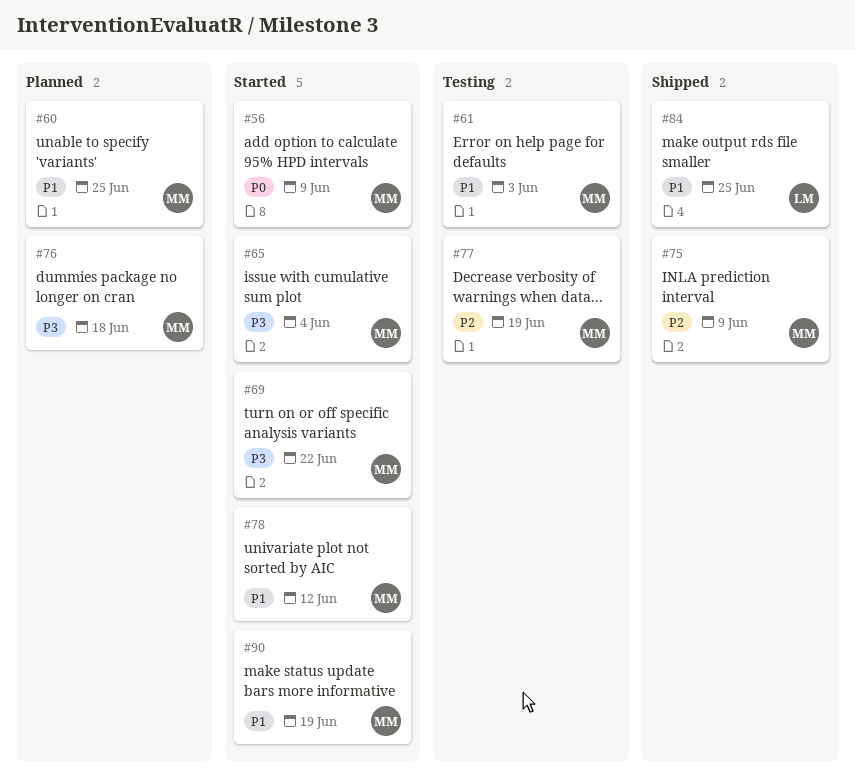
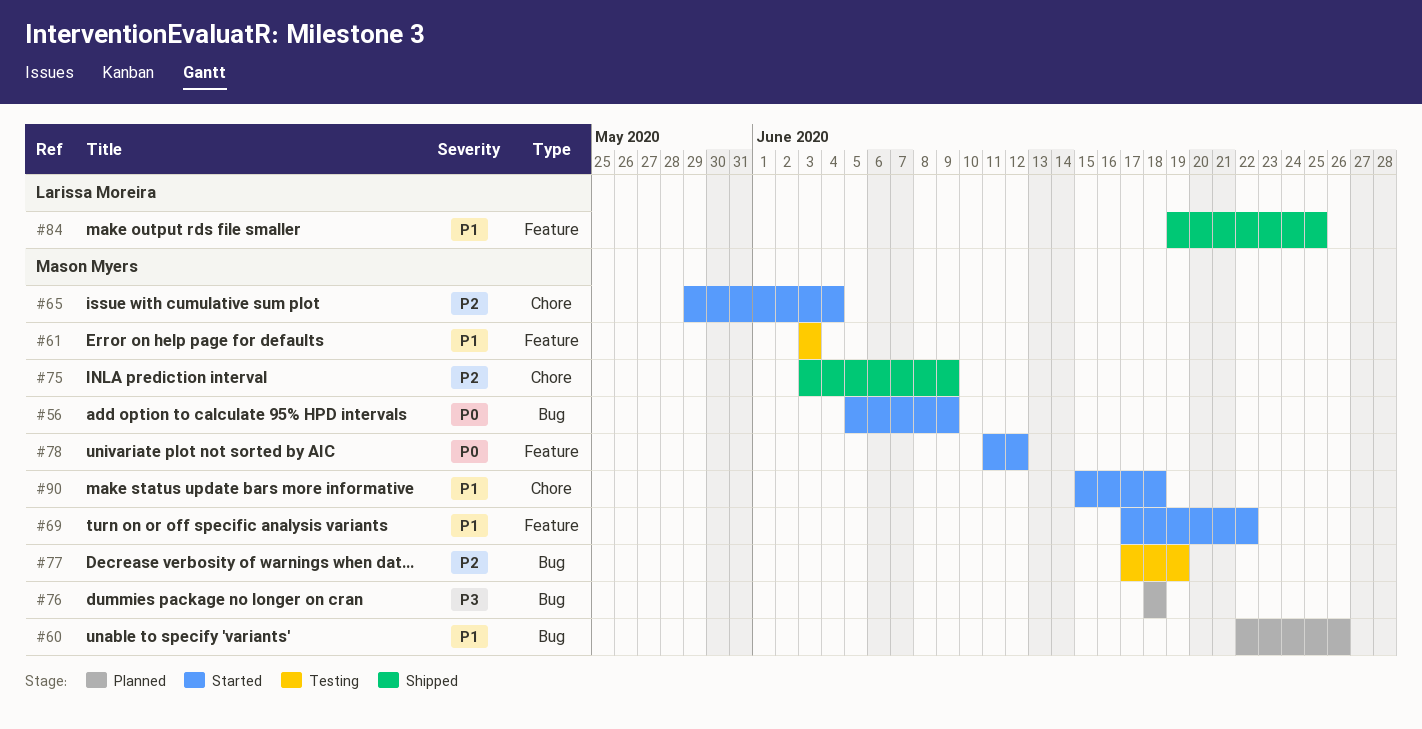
#60, due: Jun 25 -> Jun 26
#65, priority: P3 -> P2
#69, priority: P3 -> P1
#78, priority: P1 -> P0
#90, due: Jun 19 -> Jun 18

